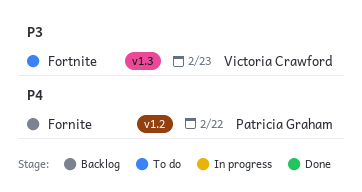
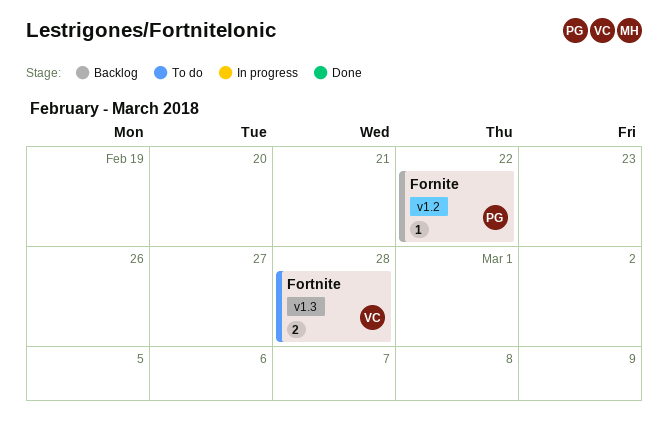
Fortnite, due: Feb 23 -> Feb 28

